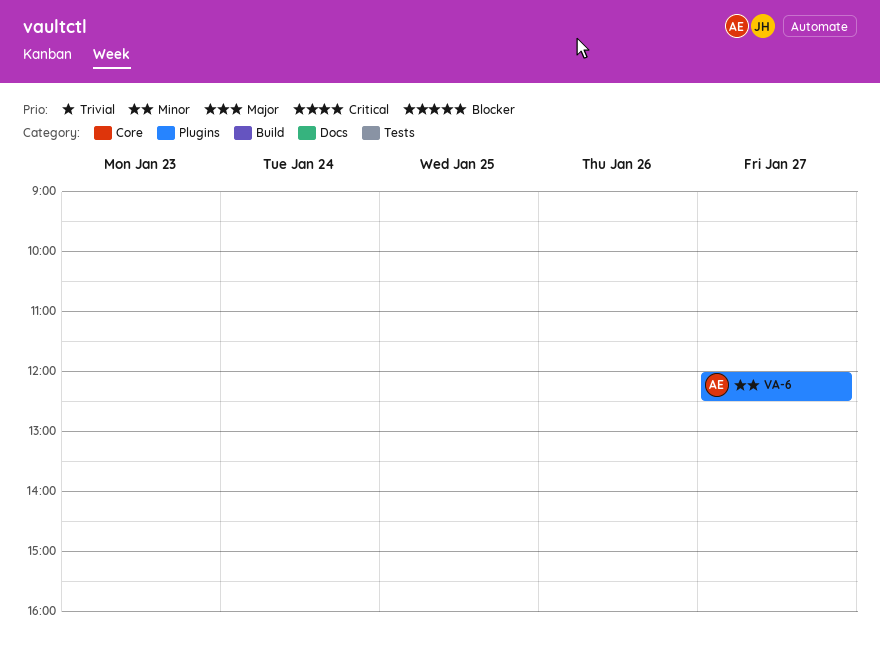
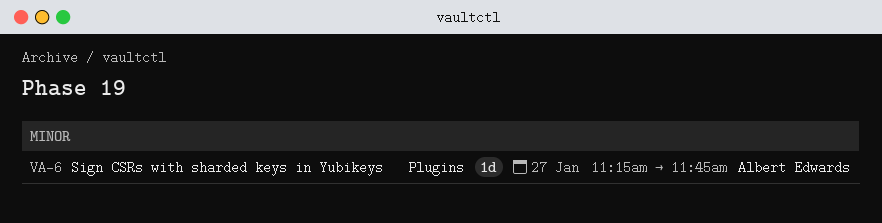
VA-6, begins: 12:00 -> 11:15
VA-6, ends: 12:30 -> 11:45

